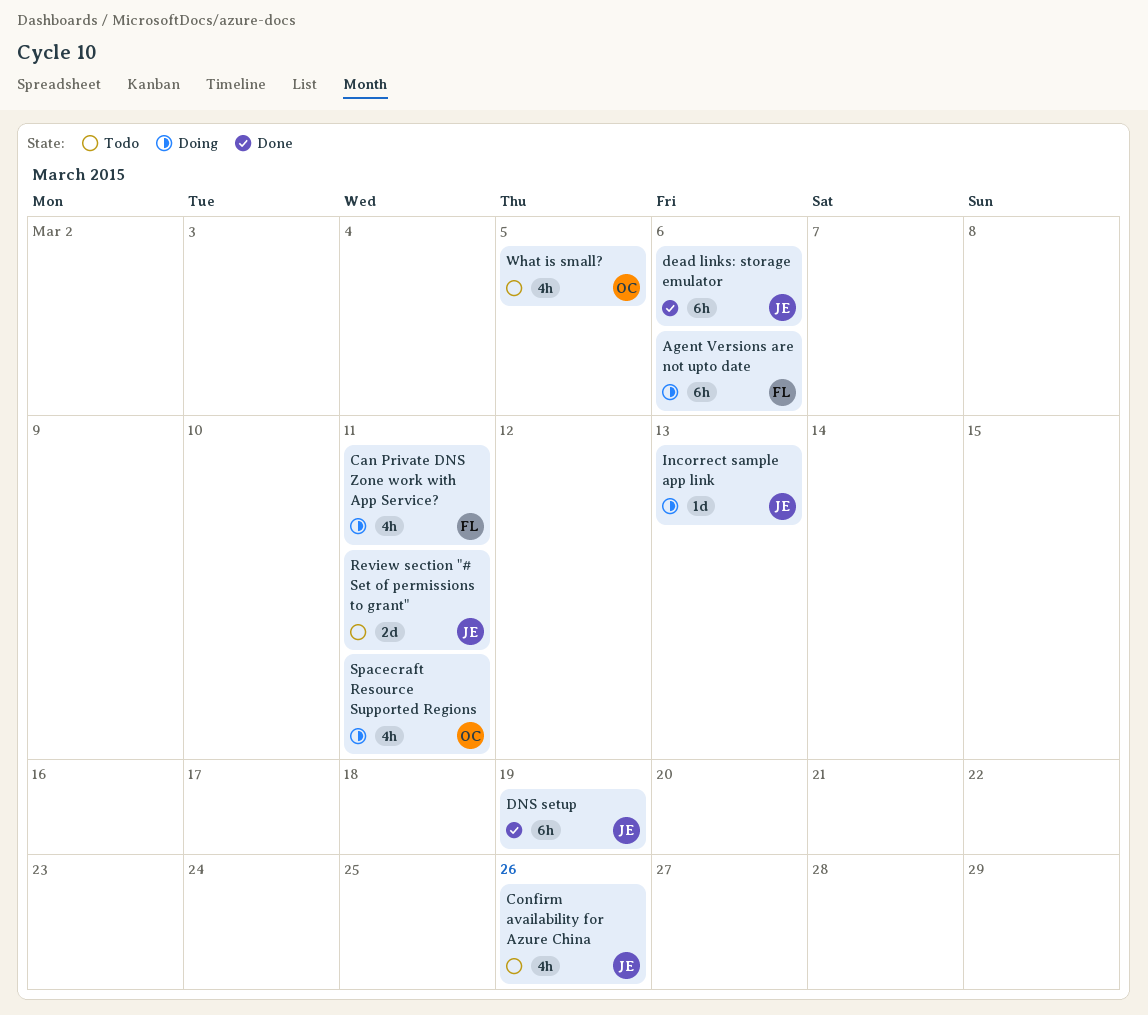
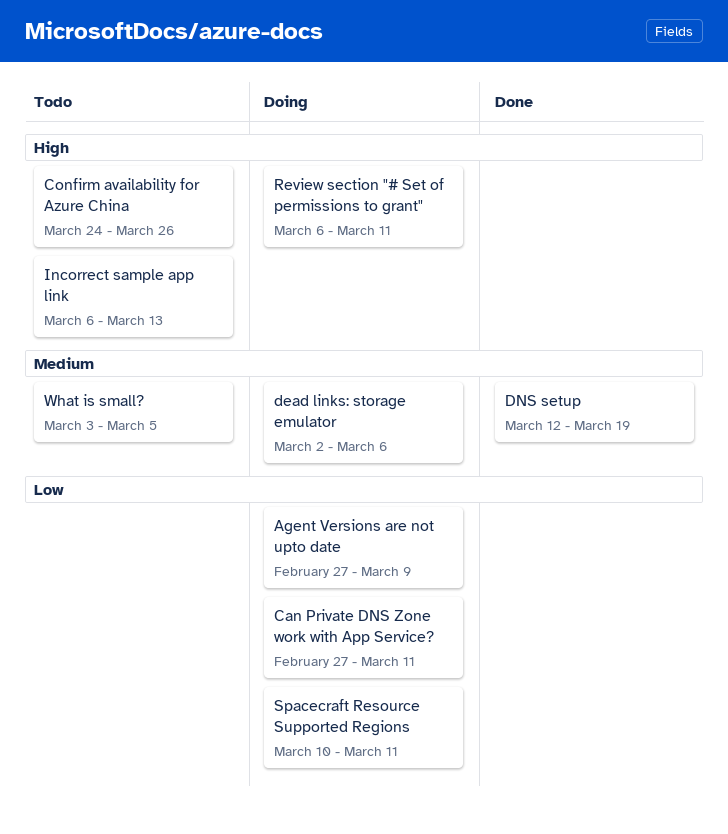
Agent Versions are not upto date, due: Mar 6 -> Mar 9
dead links: storage emulator, status: Done -> Doing
Incorrect sample app link, status: Doing -> Todo
Review section "# Set of permissions to grant", status: Todo -> Doing

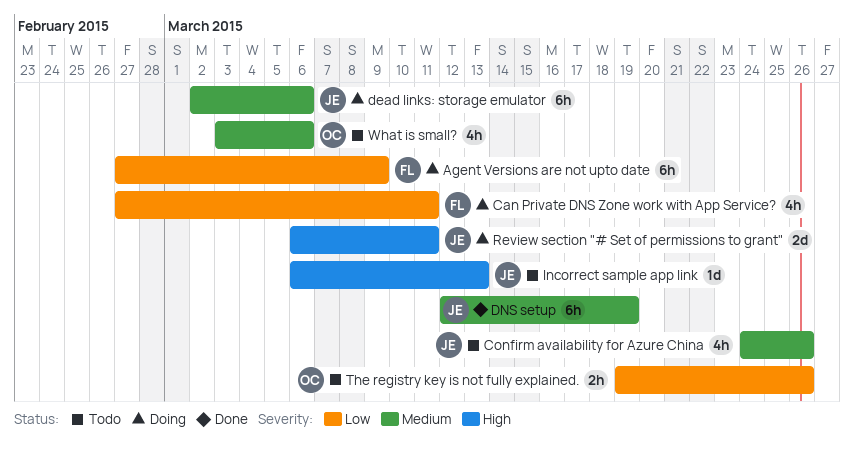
Confirm availability for Azure China, priority: High -> Medium
Spacecraft Resource Supported Regions: present -> none
The registry key is not fully explained.: none -> present
What is small?, due: Mar 5 -> Mar 6

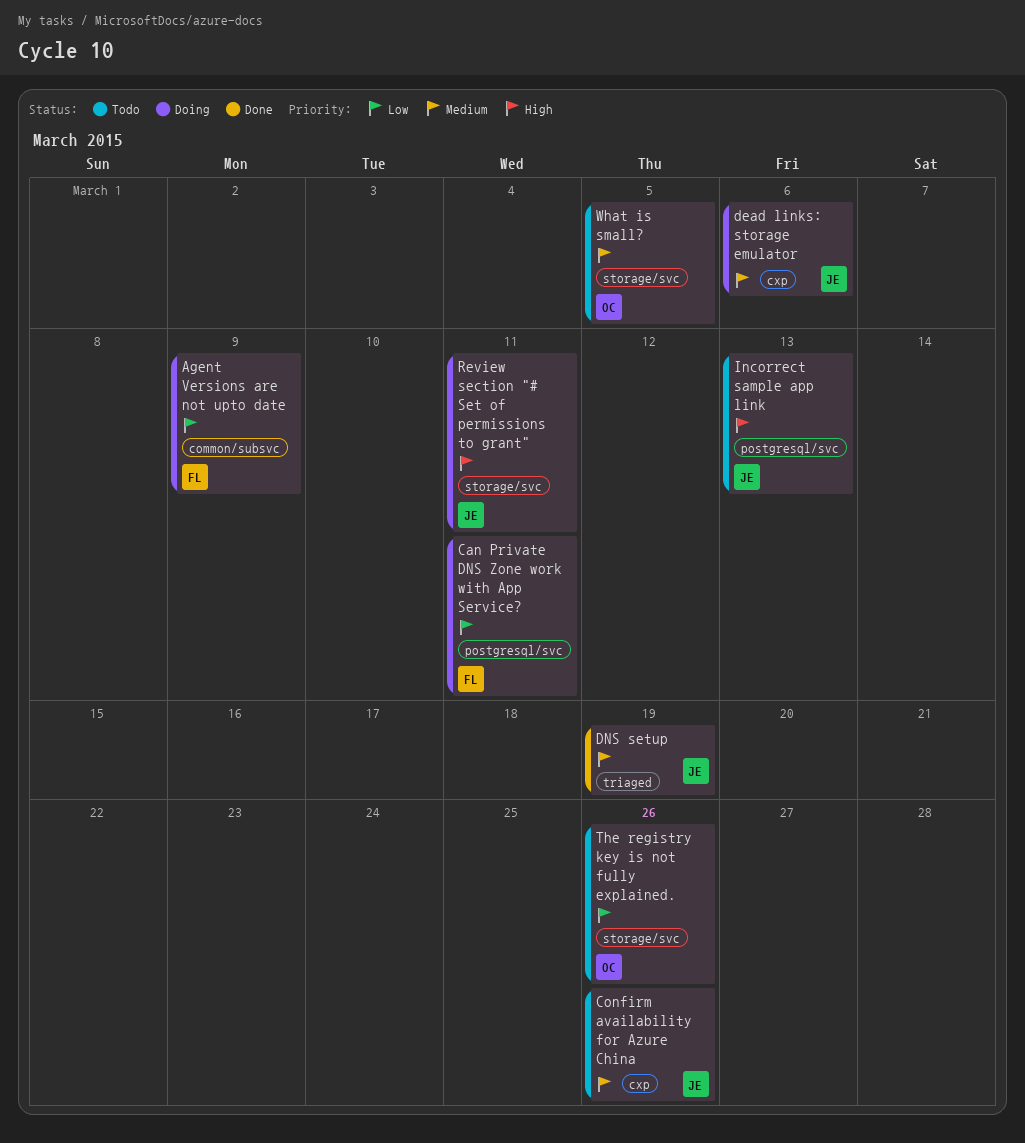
What is small?, due: Mar 6 -> Mar 5

